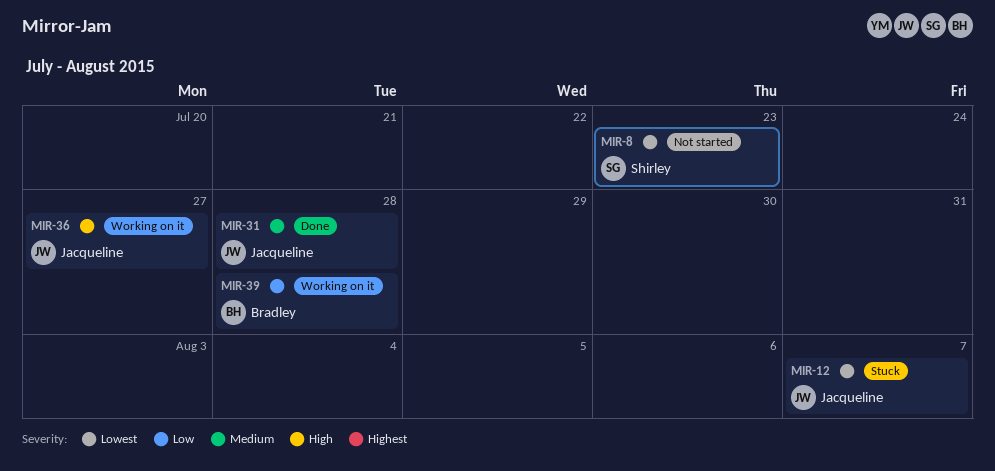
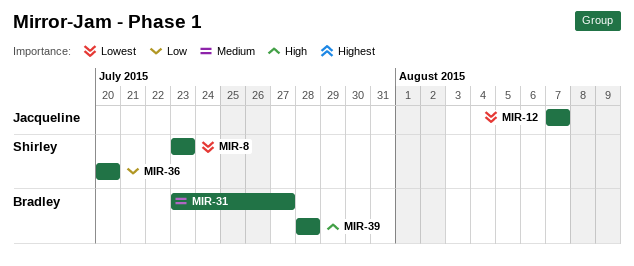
MIR-31, owner: Jacqueline -> Bradley
MIR-31, due: Jul 28 -> Jul 27
MIR-36, owner: Jacqueline -> Shirley
MIR-36, priority: High -> Low
MIR-36, due: Jul 27 -> Jul 20
MIR-39, priority: Low -> High

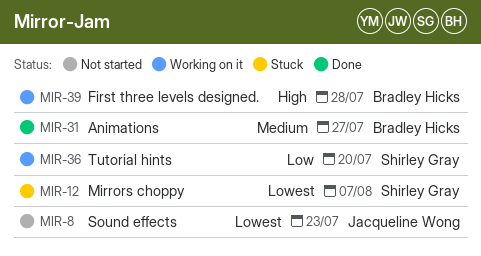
MIR-8, owner: Shirley Gray -> Jacqueline Wong
MIR-12, owner: Jacqueline Wong -> Shirley Gray

